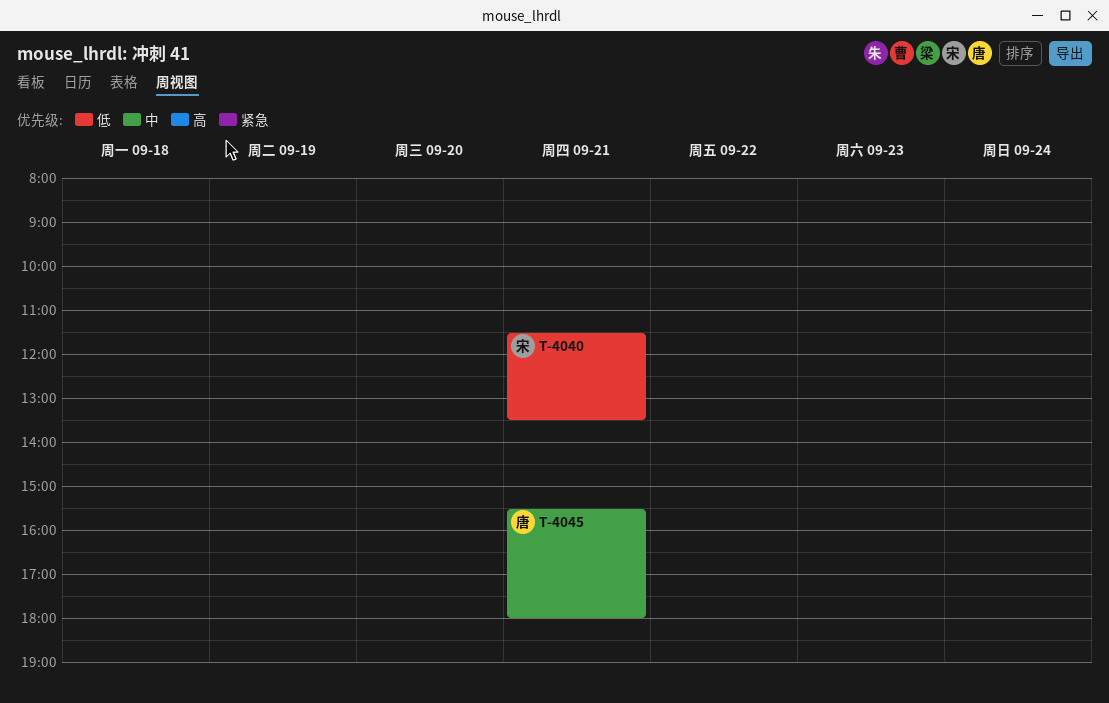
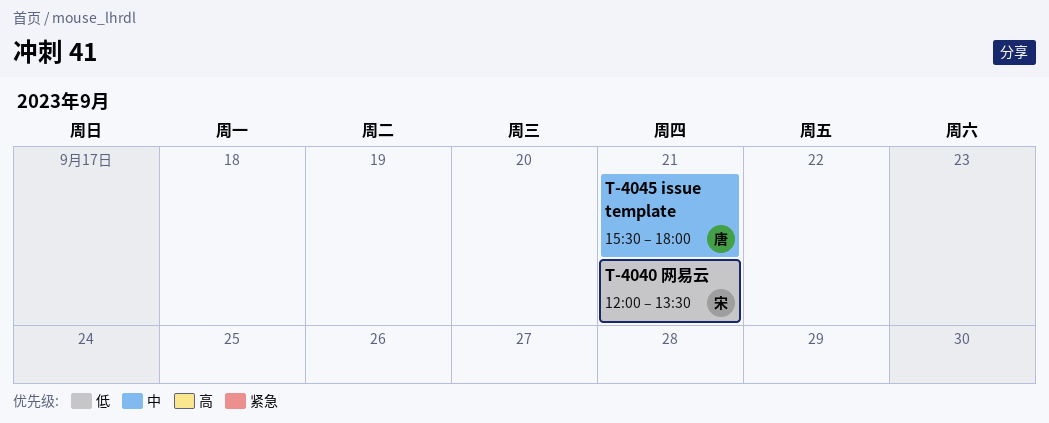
T-4040, begins: 11:30 -> 12:00

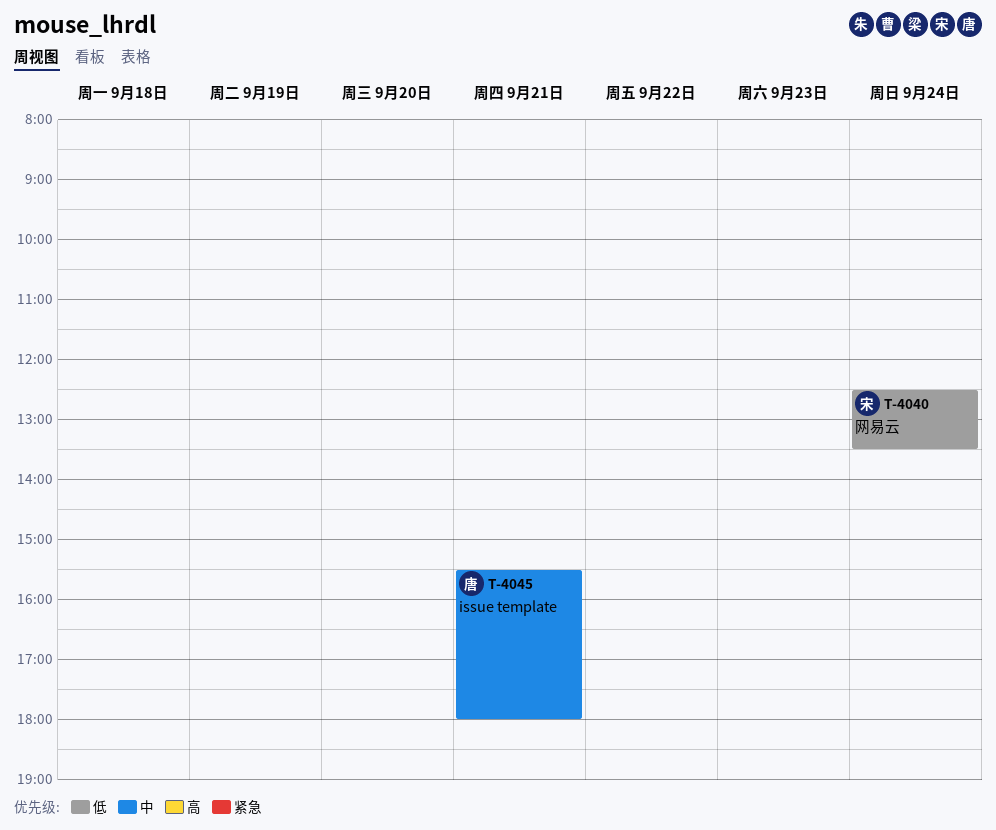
T-4040, day: Sep 21 -> Sep 24
T-4040, begins: 12:00 -> 12:30

